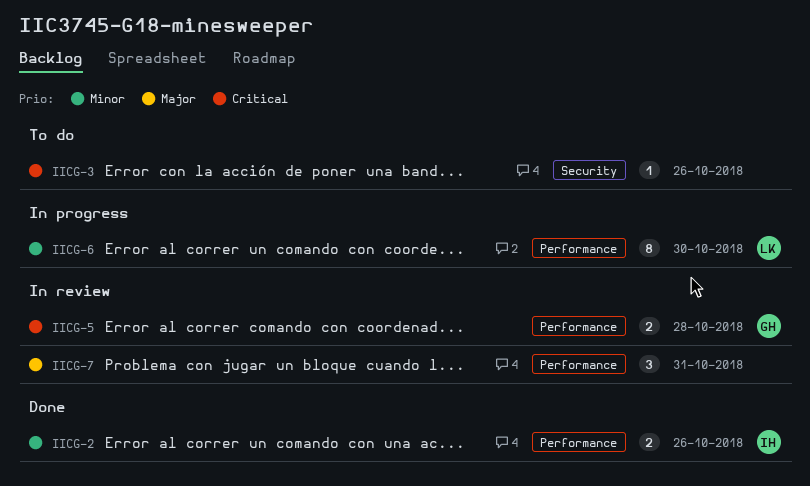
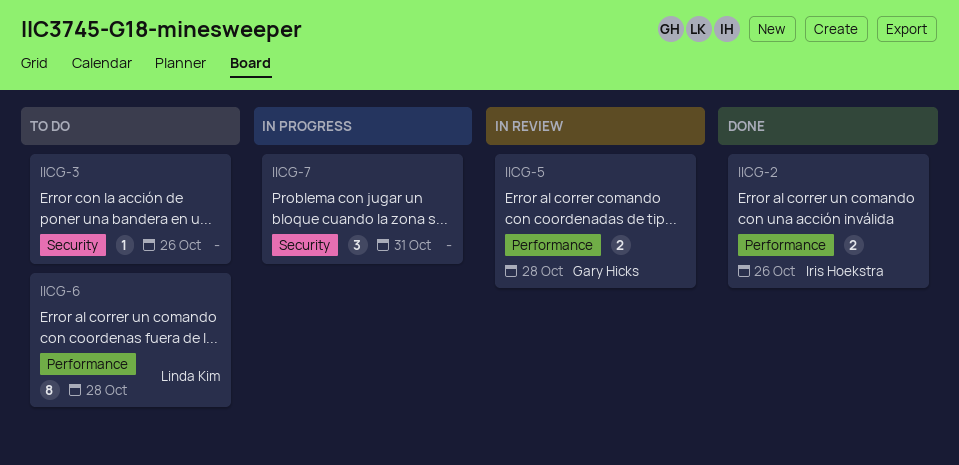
IICG-6, status: In progress -> To do
IICG-6, due: Oct 30 -> Oct 28
IICG-7, status: In review -> In progress
IICG-7, label: Performance -> Security

